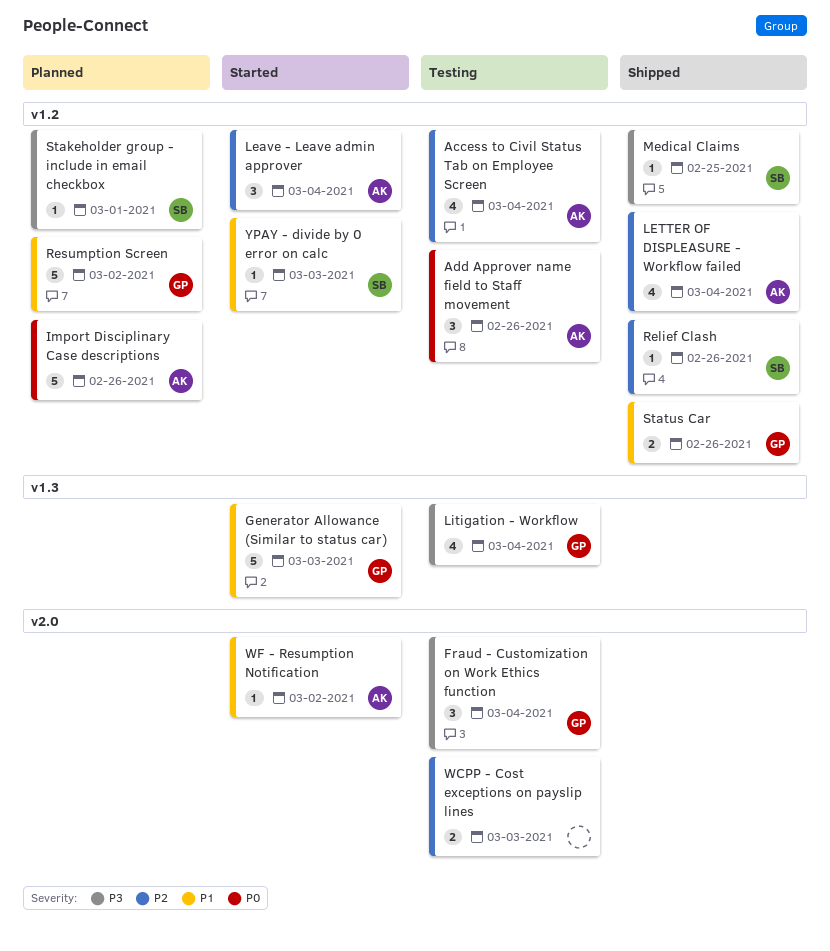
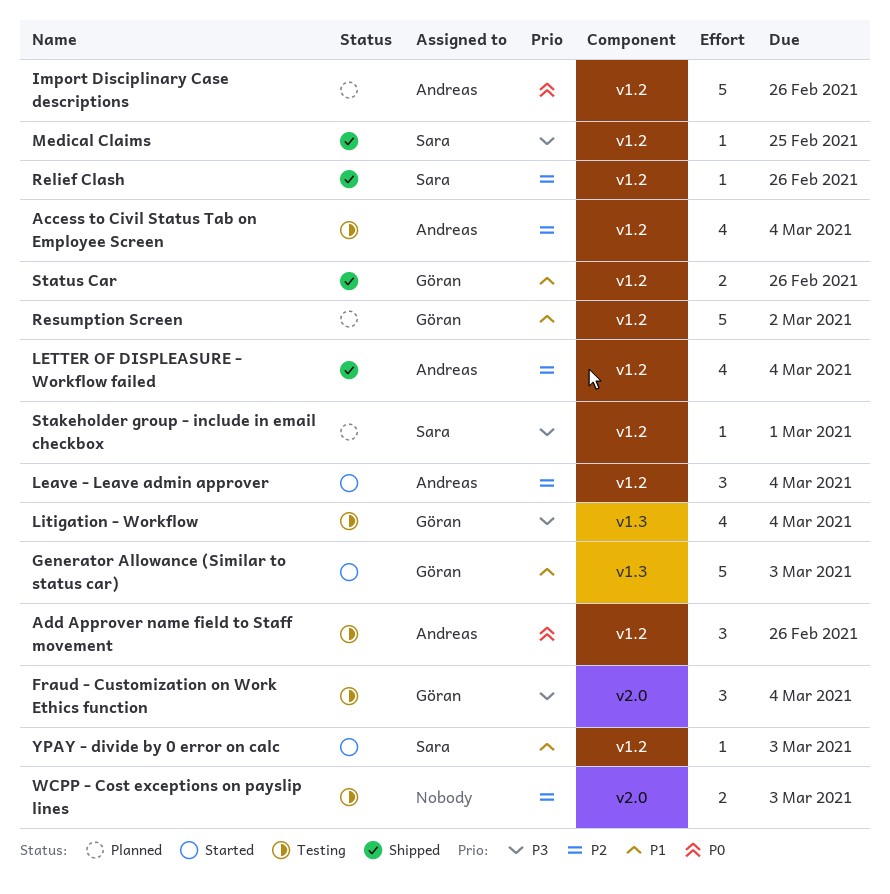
WF - Resumption Notification: present -> none

